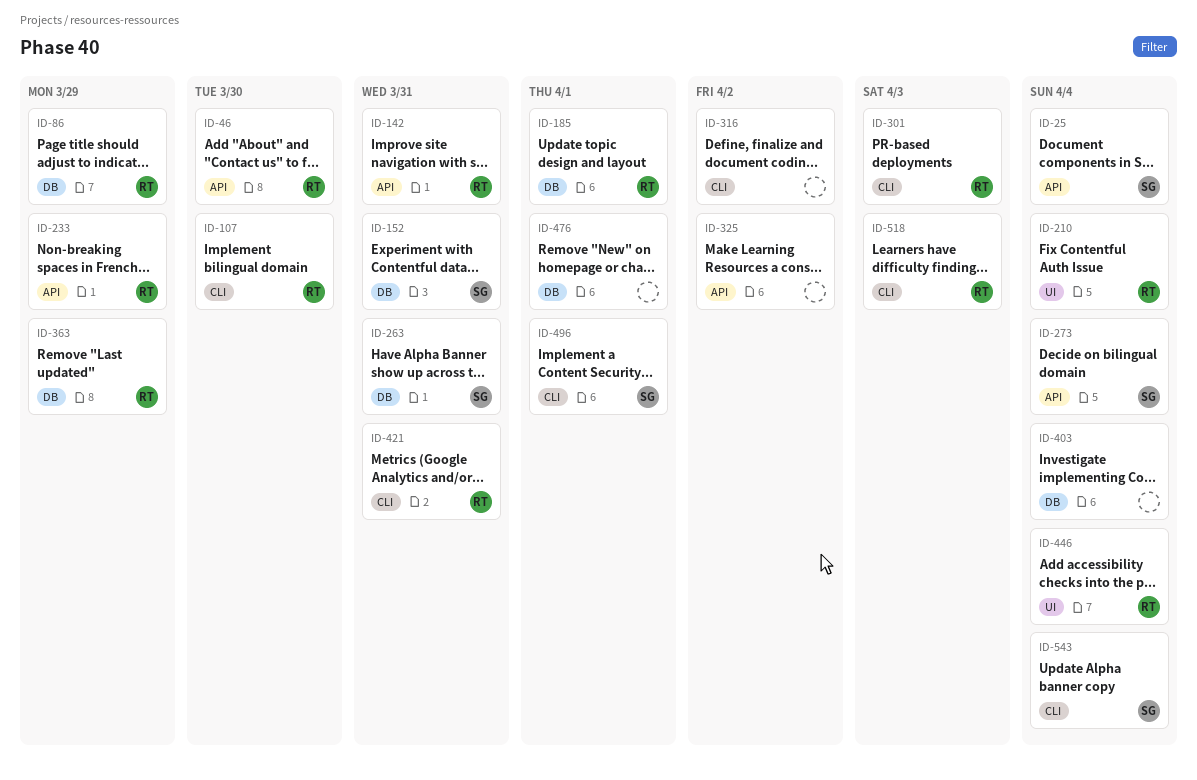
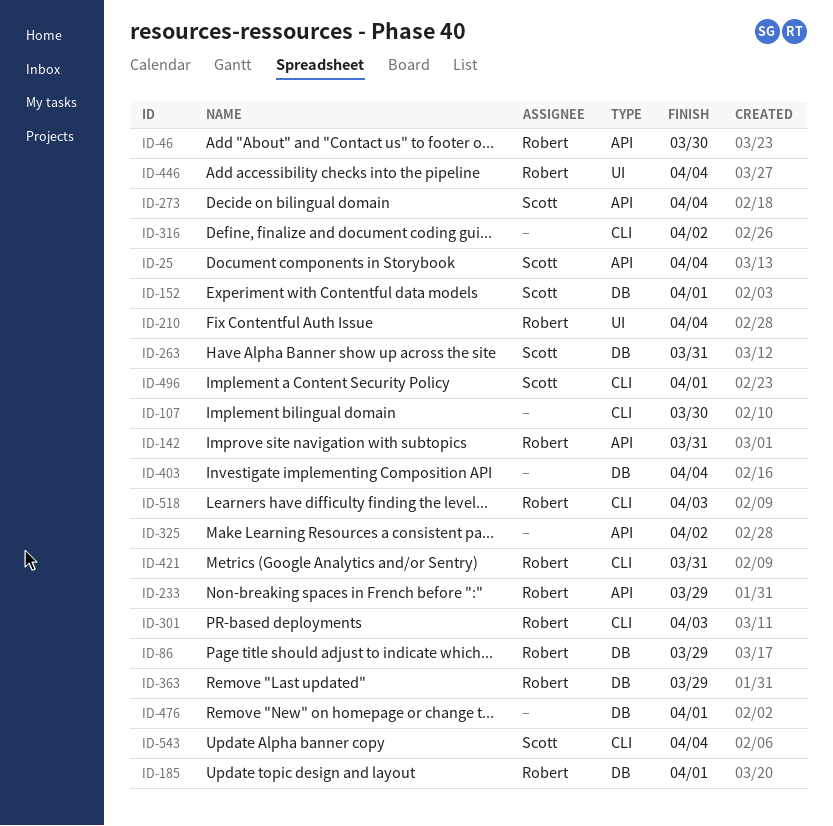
ID-107, owner: Robert -> none
ID-152, due: Mar 31 -> Apr 1

